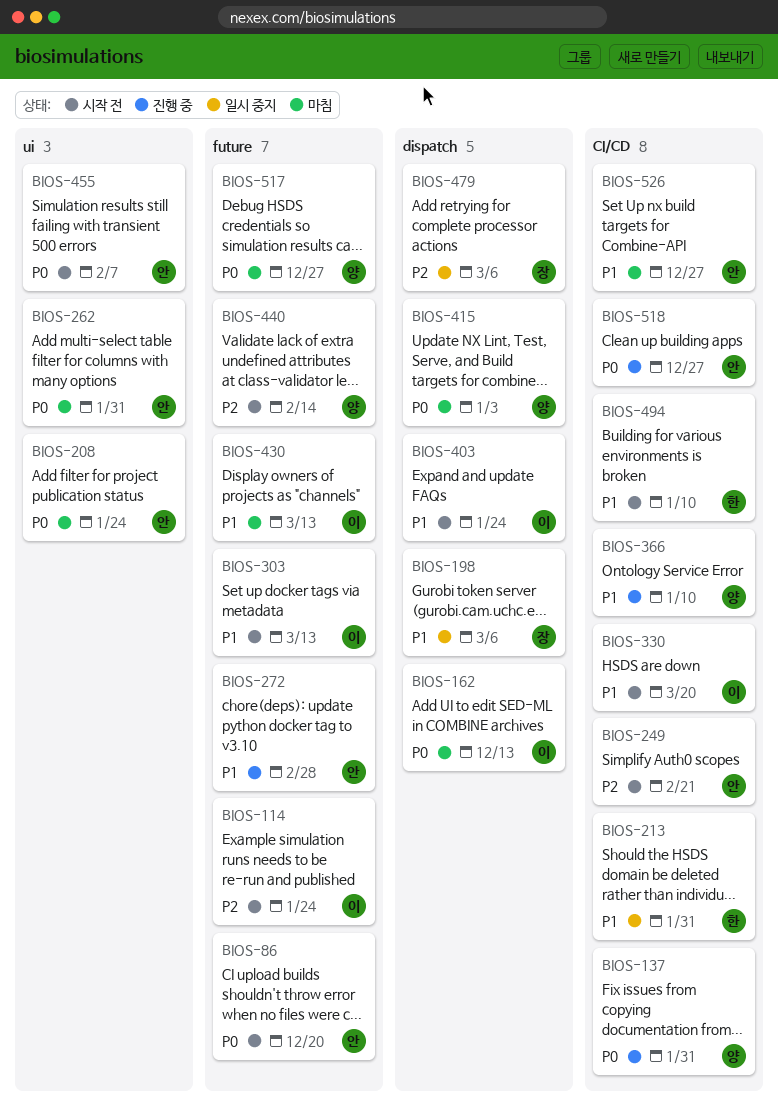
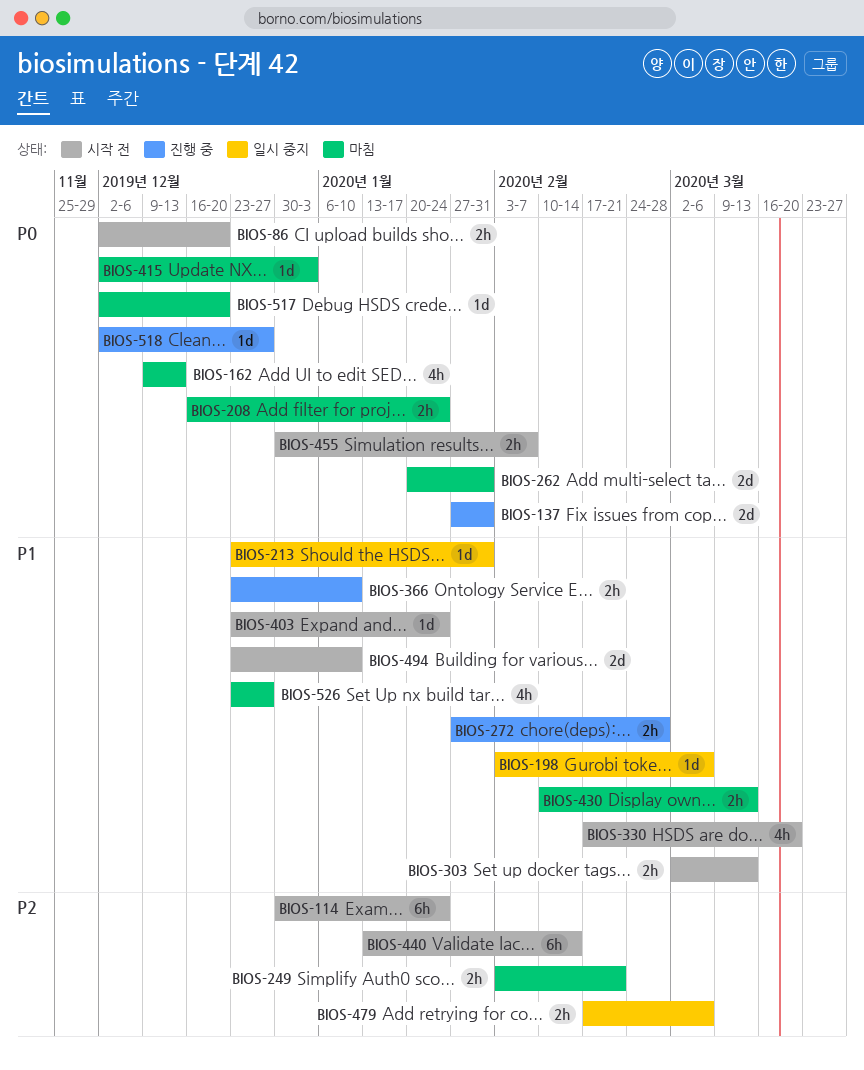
BIOS-249, status: 시작 전 -> 마침
BIOS-517, due: Dec 27 -> Dec 20

